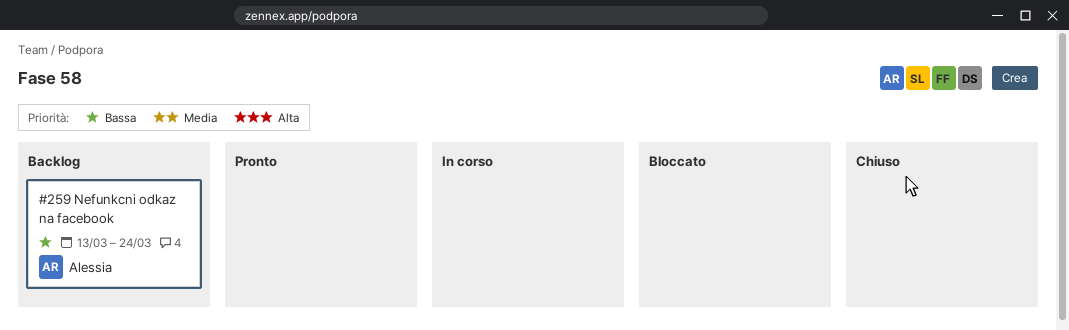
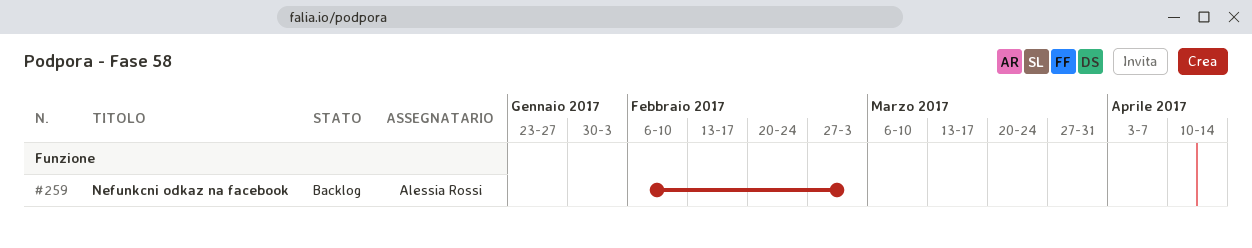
#259, start: Mar 13 -> Feb 6
#259, due: Mar 24 -> Mar 3

